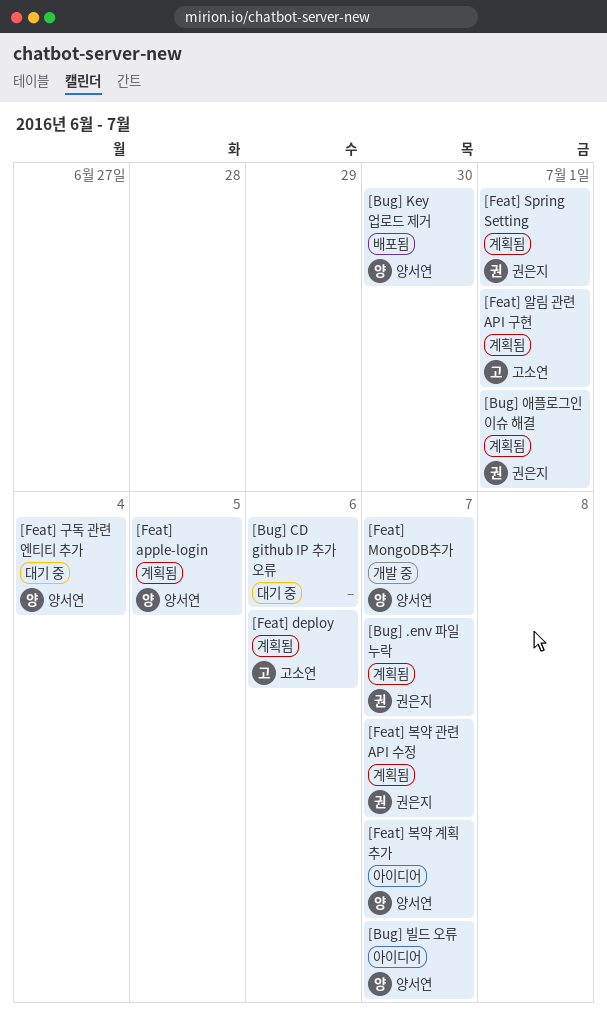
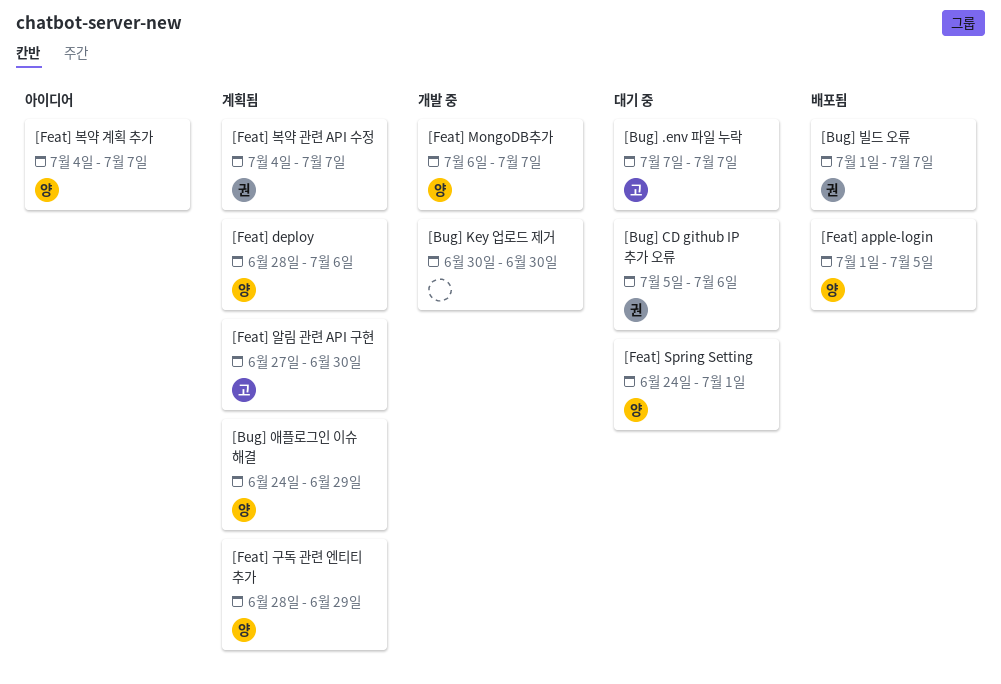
[Bug] .env 파일 누락, status: 계획됨 -> 대기 중
[Bug] .env 파일 누락, owner: 권은지 -> 고소연
[Bug] CD github IP 추가 오류, owner: none -> 권은지
[Bug] Key 업로드 제거, status: 배포됨 -> 개발 중
[Bug] Key 업로드 제거, owner: 양서연 -> none
[Bug] 빌드 오류, status: 아이디어 -> 배포됨
[Bug] 빌드 오류, owner: 양서연 -> 권은지
[Bug] 애플로그인 이슈 해결, owner: 권은지 -> 양서연
[Bug] 애플로그인 이슈 해결, due: Jul 1 -> Jun 29
[Feat] apple-login, status: 계획됨 -> 배포됨
[Feat] deploy, owner: 고소연 -> 양서연
[Feat] Spring Setting, status: 계획됨 -> 대기 중
[Feat] Spring Setting, owner: 권은지 -> 양서연
[Feat] 구독 관련 엔티티 추가, status: 대기 중 -> 계획됨
[Feat] 구독 관련 엔티티 추가, due: Jul 4 -> Jun 29
[Feat] 알림 관련 API 구현, due: Jul 1 -> Jun 30

